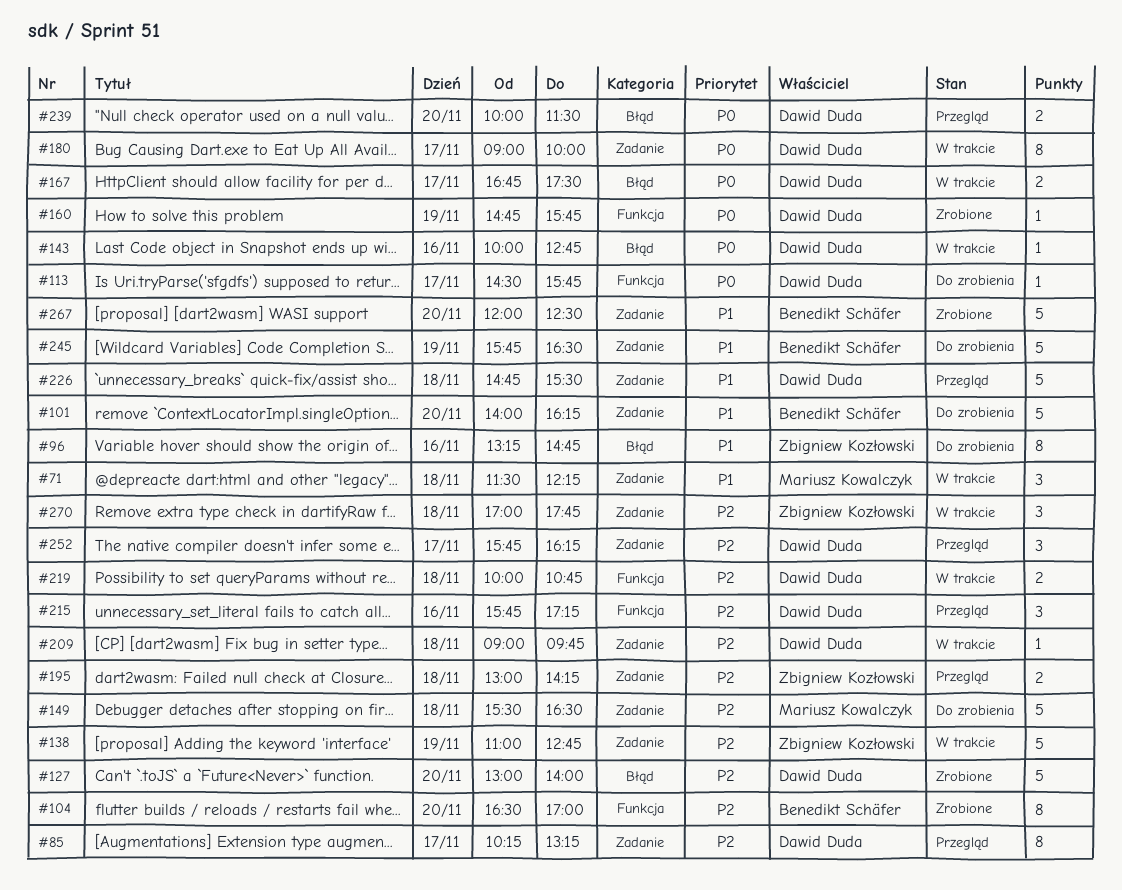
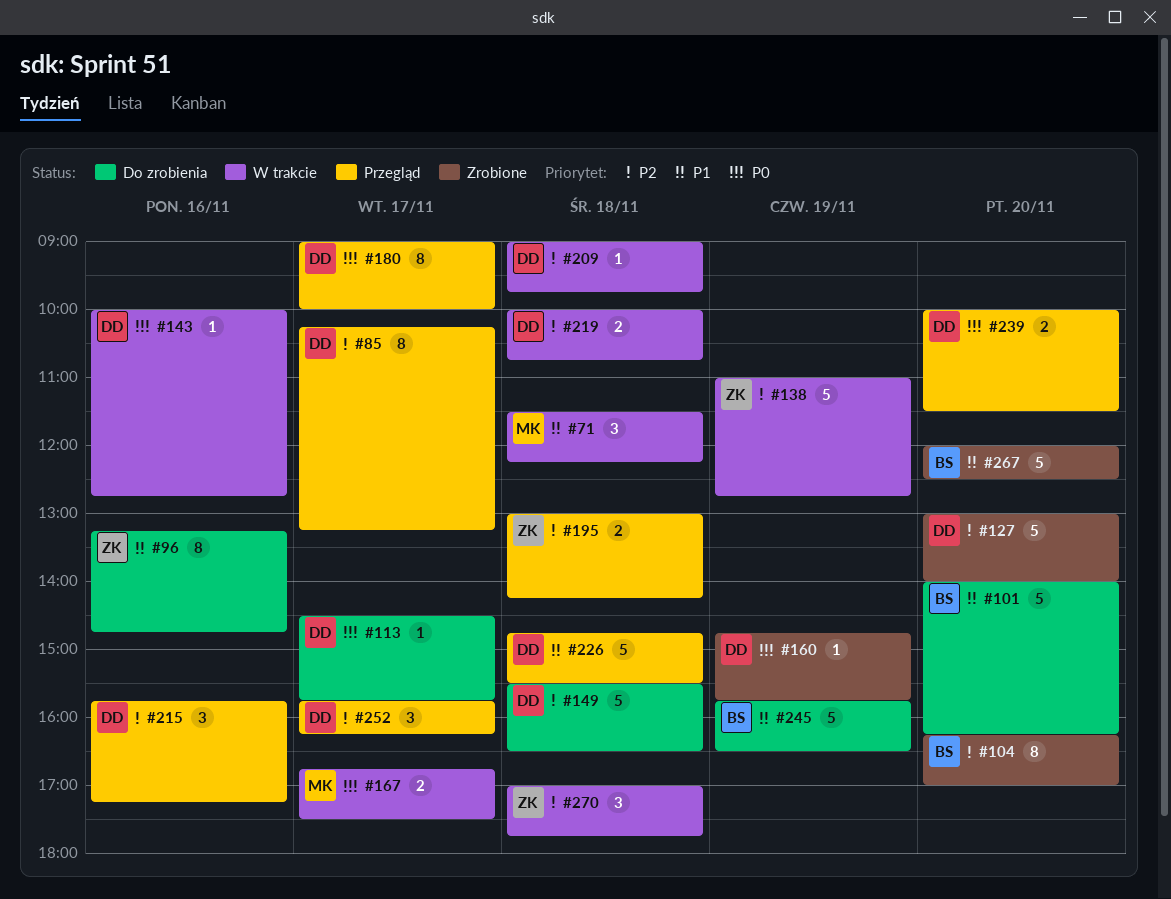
#104, begins: 16:30 -> 16:15
#149, owner: Mariusz Kowalczyk -> Dawid Duda
#167, owner: Dawid Duda -> Mariusz Kowalczyk
#180, status: W trakcie -> Przegląd

